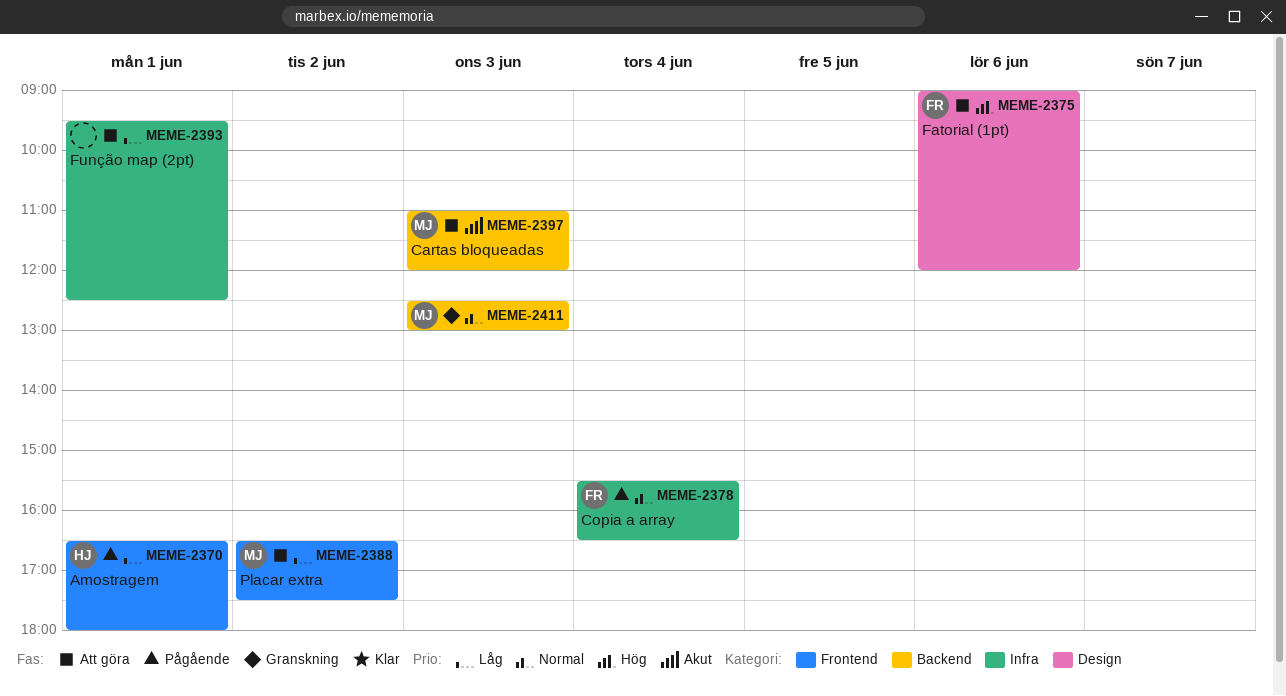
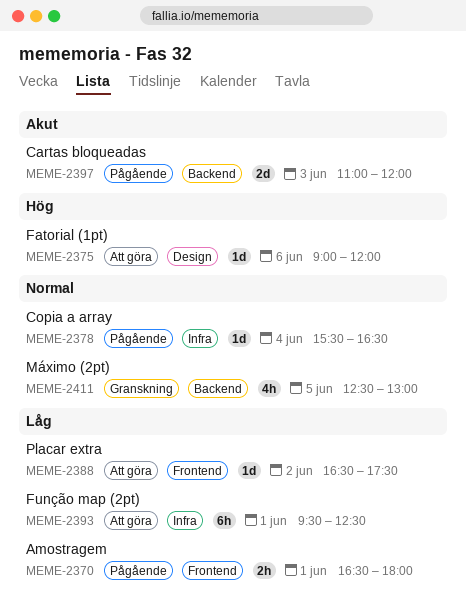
MEME-2397, status: Att göra -> Pågående
MEME-2411, day: Jun 3 -> Jun 5

